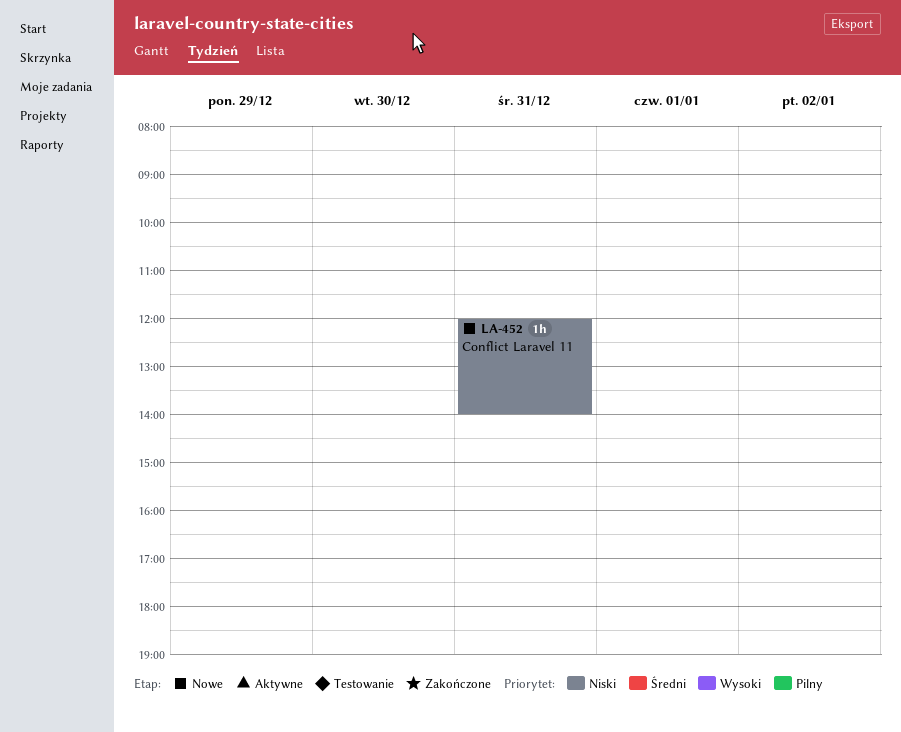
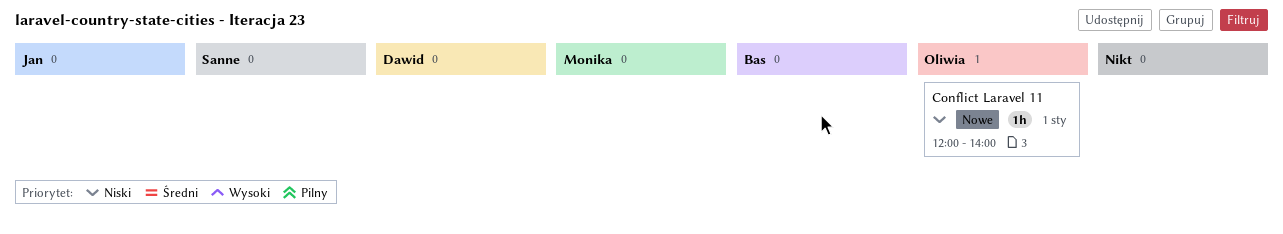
Conflict Laravel 11, day: Dec 31 -> Jan 1

